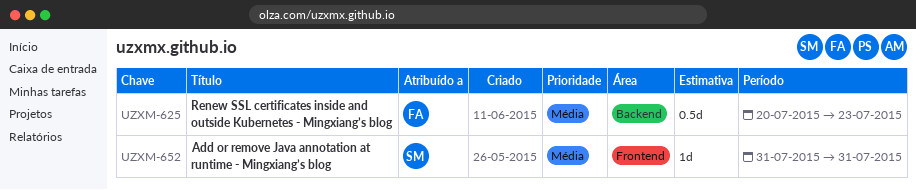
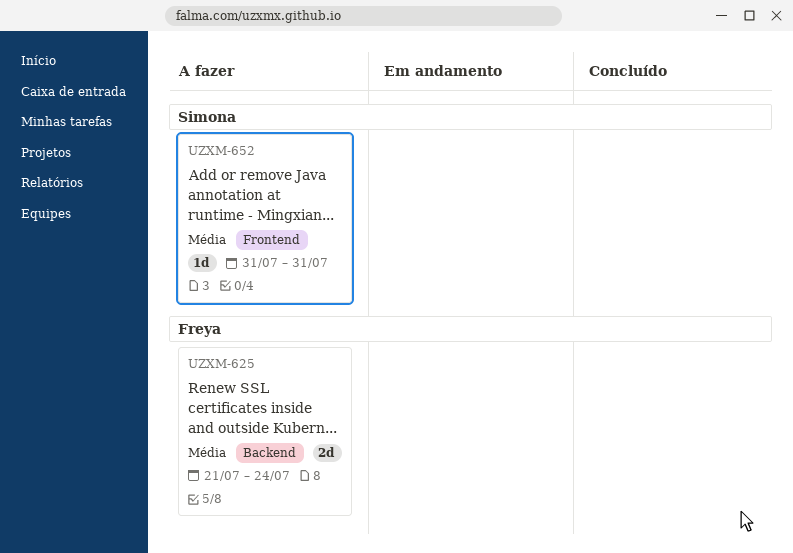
UZXM-625, estimate: 0.5d -> 2d
UZXM-625, start: Jul 20 -> Jul 21
UZXM-625, due: Jul 23 -> Jul 24

